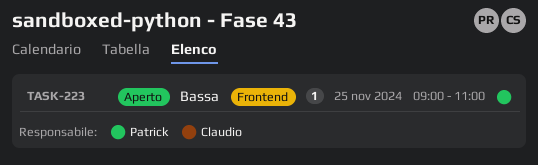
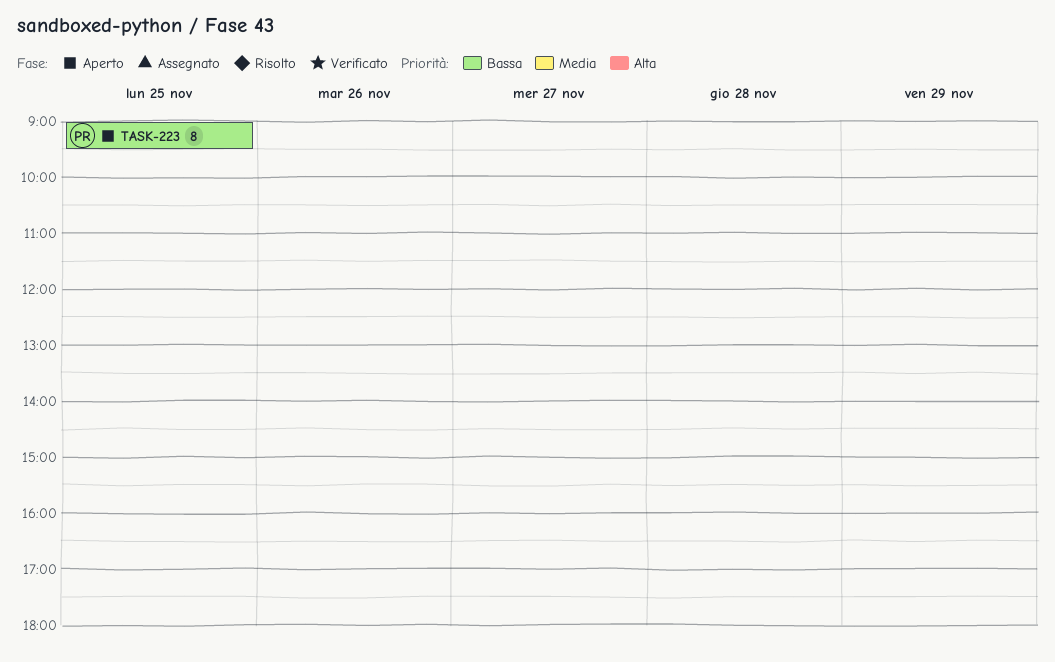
TASK-223, estimate: 1 -> 8
TASK-223, ends: 11:00 -> 09:30

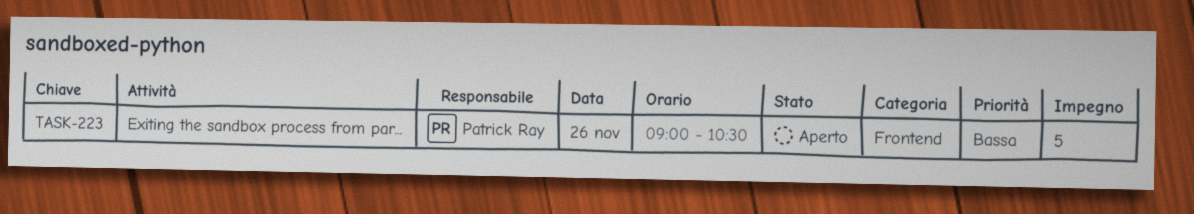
TASK-223, estimate: 8 -> 5
TASK-223, day: Nov 25 -> Nov 26
TASK-223, ends: 09:30 -> 10:30

